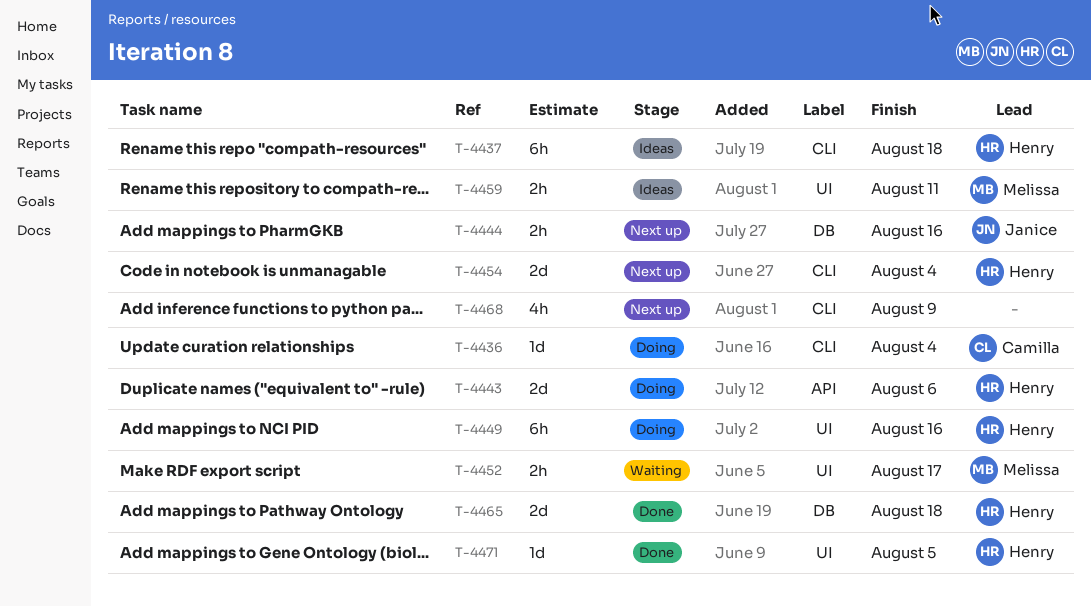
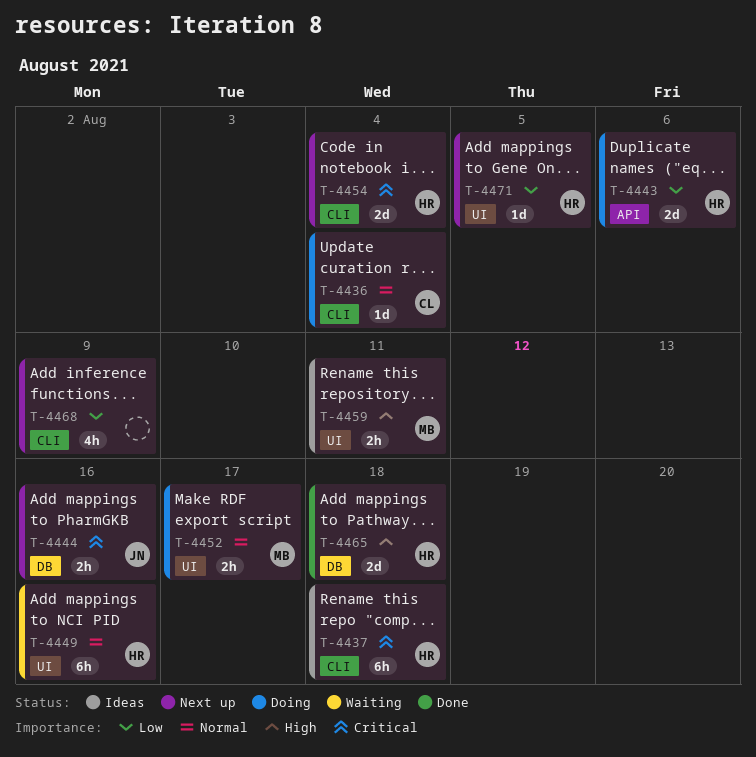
T-4449, status: Doing -> Waiting
T-4452, status: Waiting -> Doing
T-4471, status: Done -> Next up

